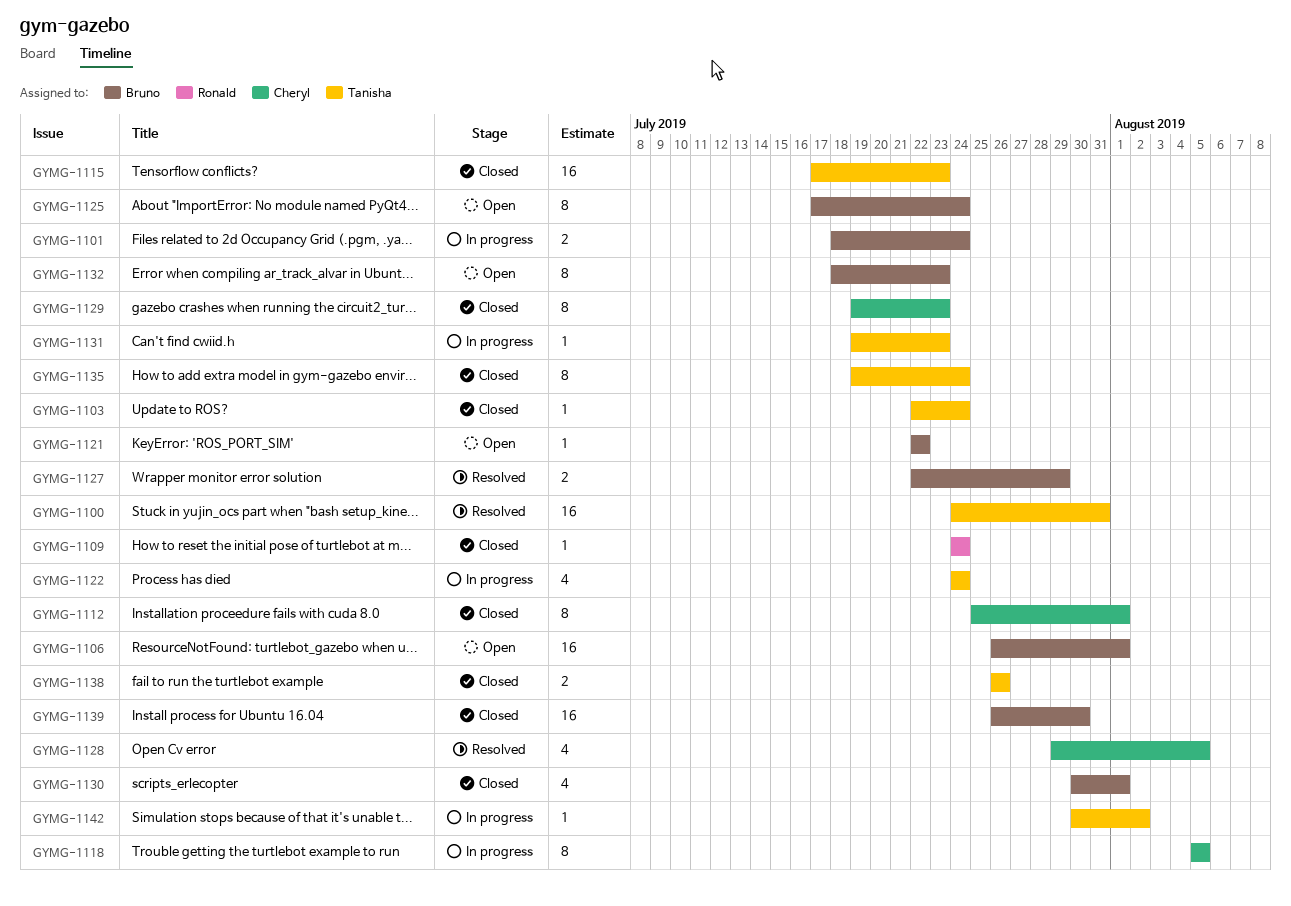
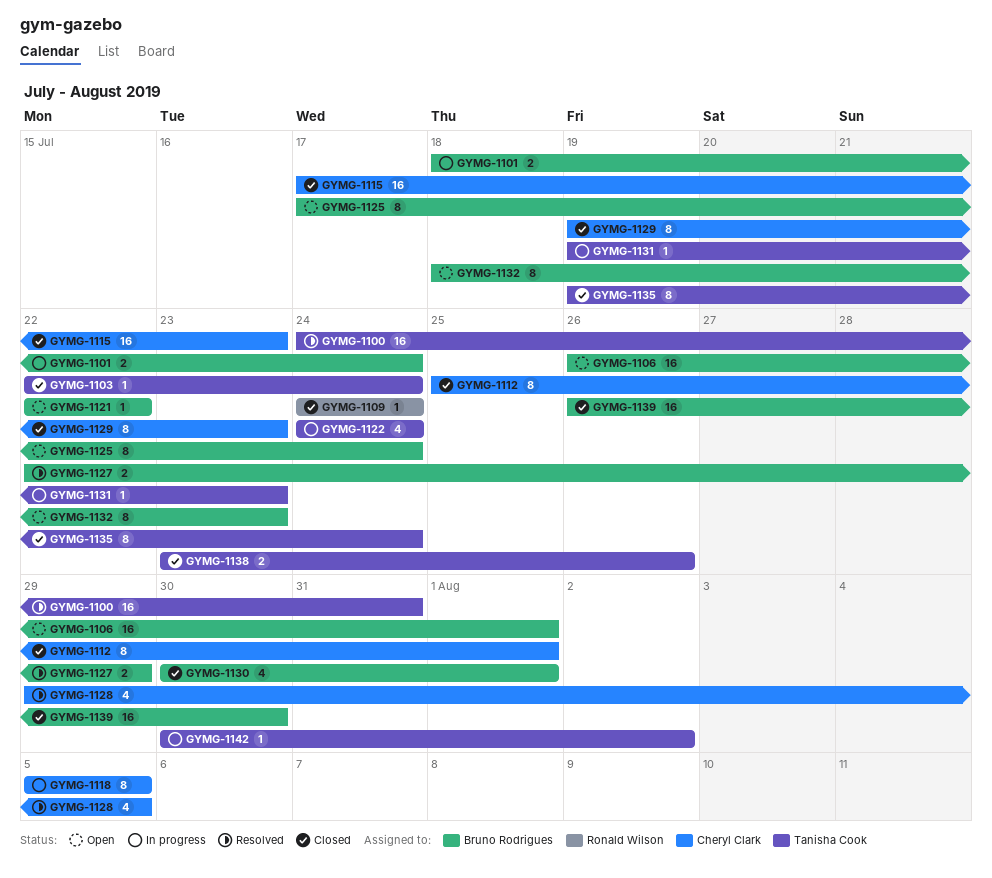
GYMG-1115, owner: Tanisha Cook -> Cheryl Clark
GYMG-1138, start: Jul 26 -> Jul 23

